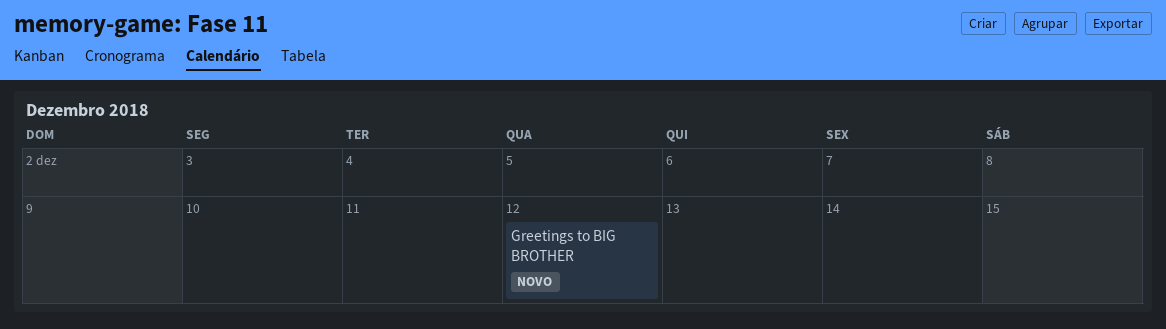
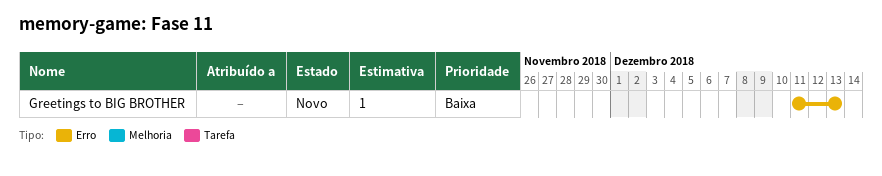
Greetings to BIG BROTHER, due: Dec 12 -> Dec 13

